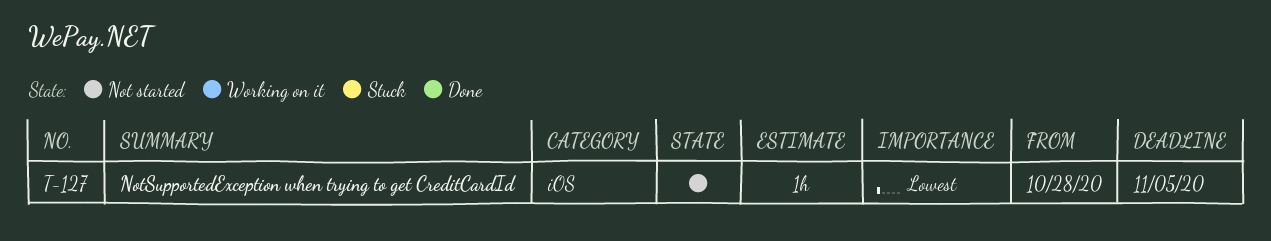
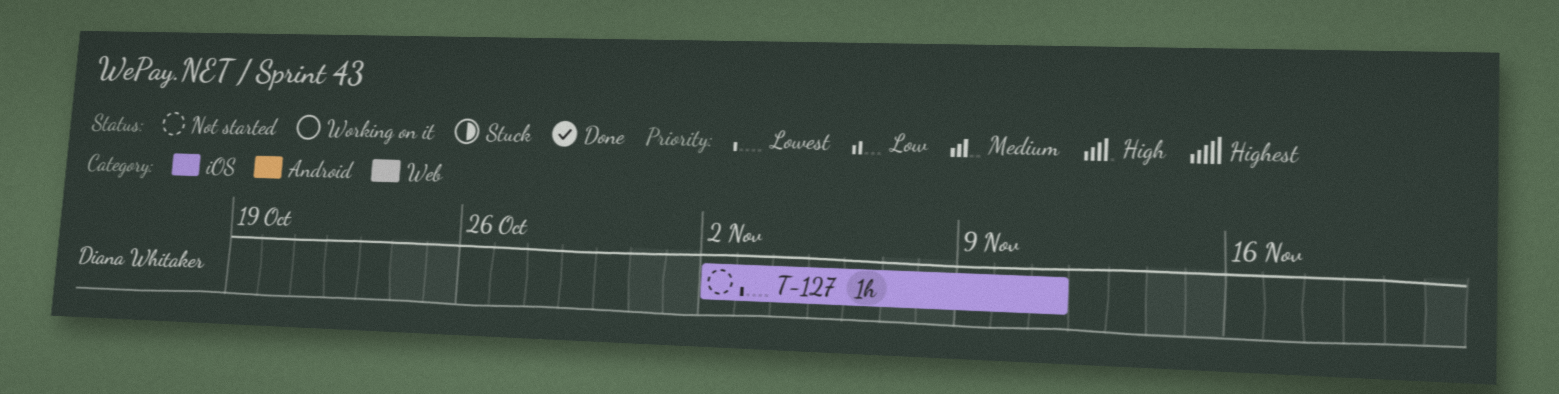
T-127, start: Oct 28 -> Nov 2
T-127, due: Nov 5 -> Nov 11

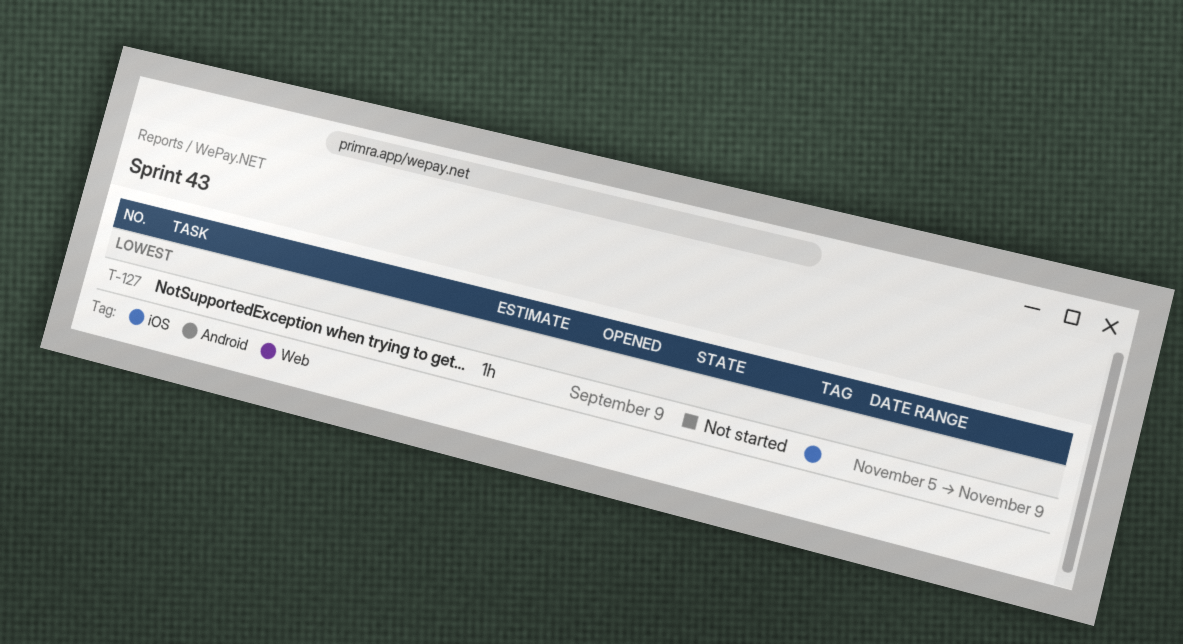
T-127, start: Nov 2 -> Nov 5
T-127, due: Nov 11 -> Nov 9

